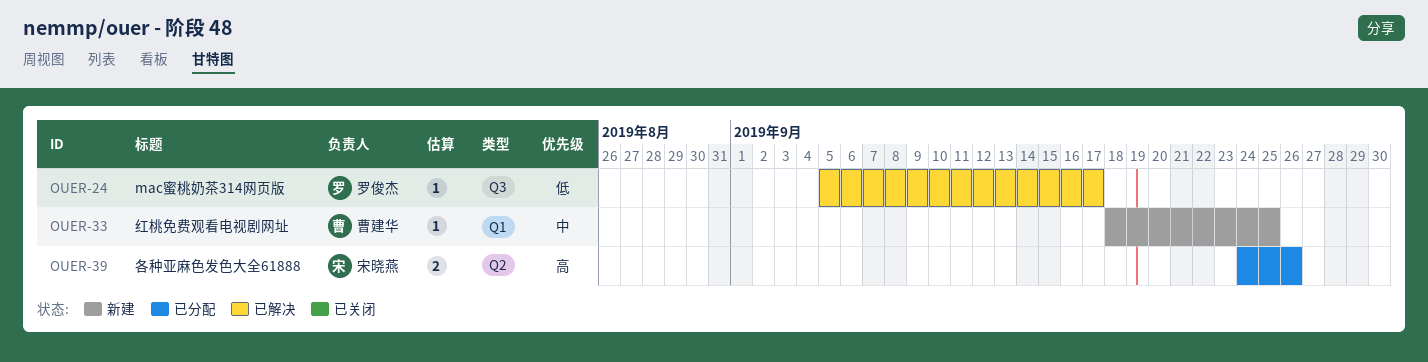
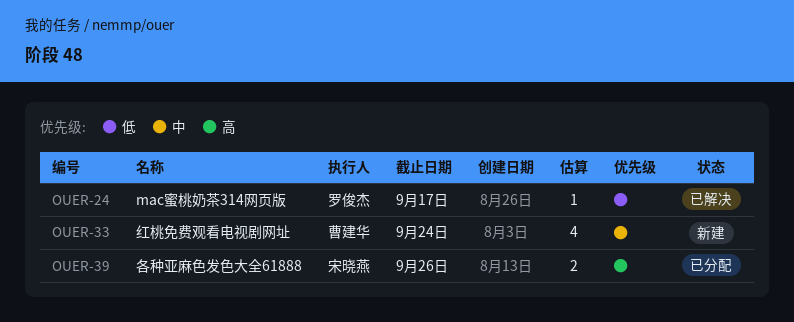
OUER-33, estimate: 1 -> 4
OUER-33, due: Sep 25 -> Sep 24

